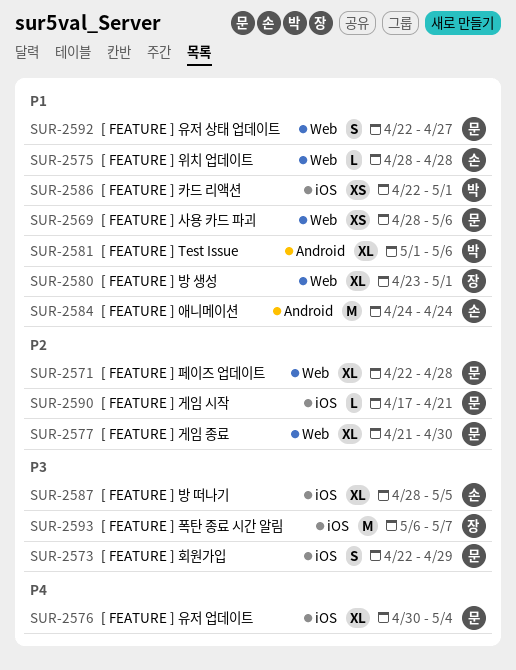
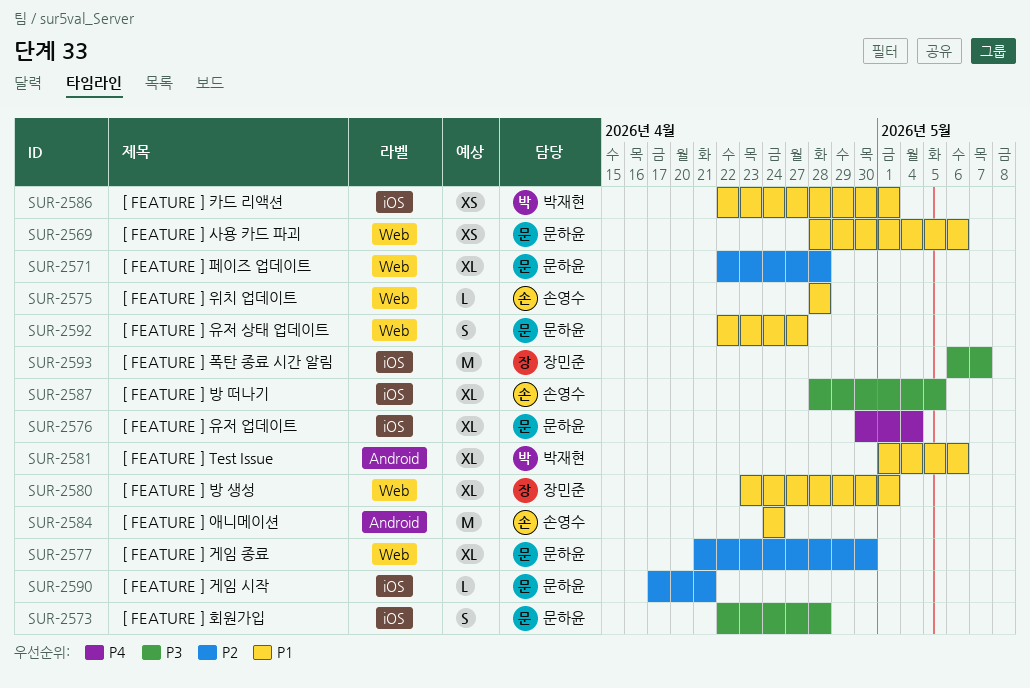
SUR-2573, due: Apr 29 -> Apr 28

